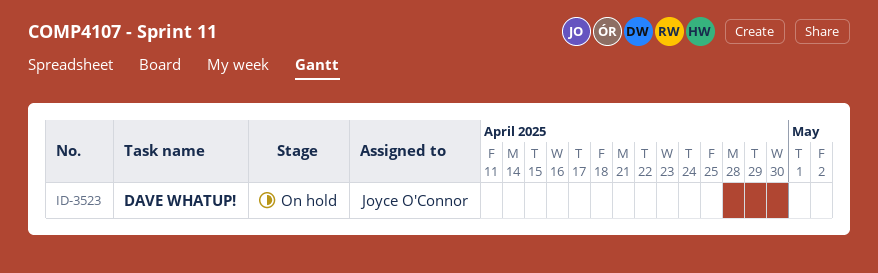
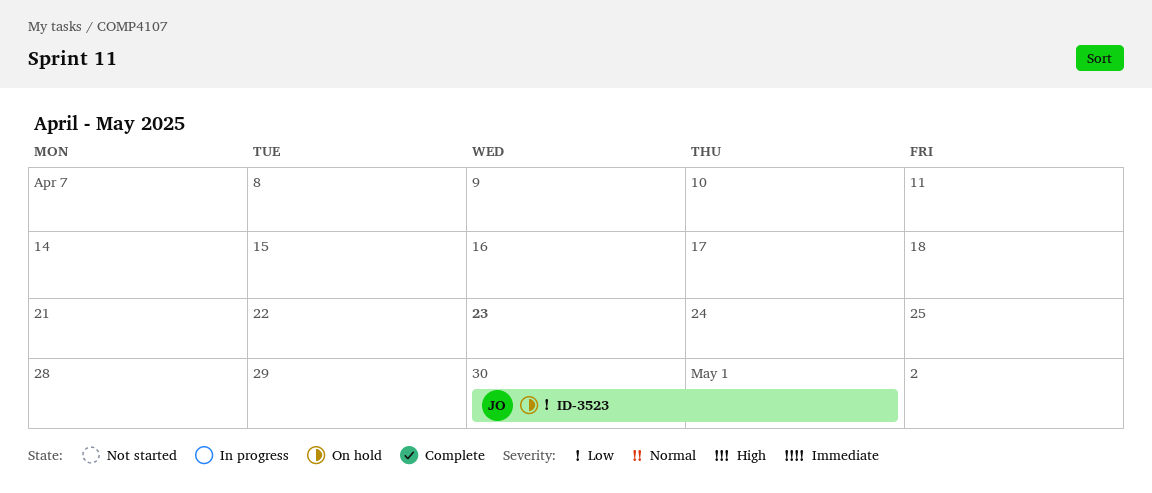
ID-3523, start: Apr 28 -> Apr 30
ID-3523, due: Apr 30 -> May 1

